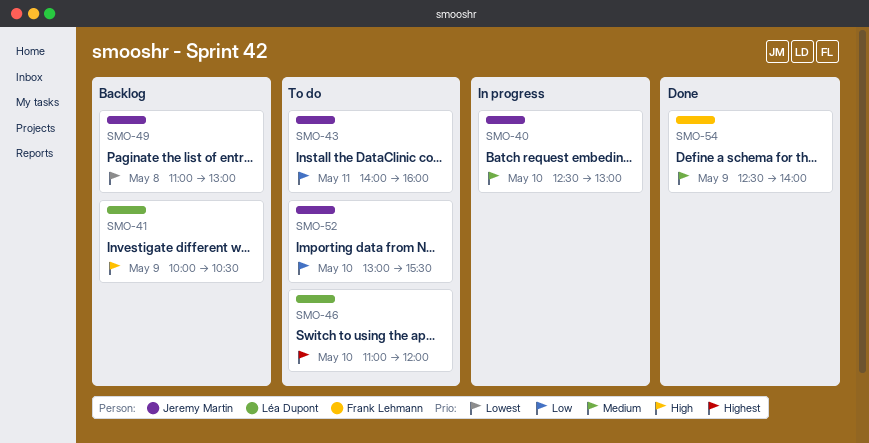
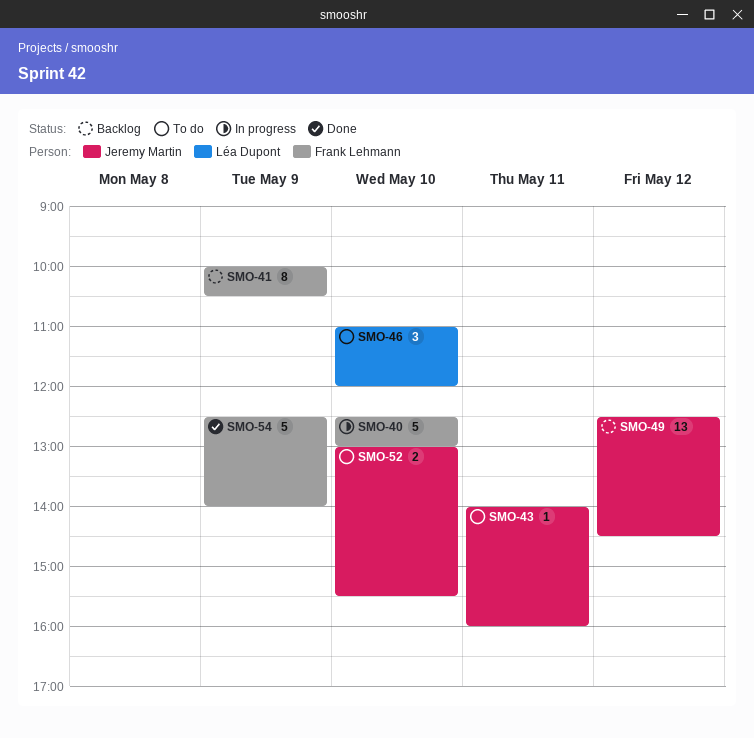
SMO-40, owner: Jeremy Martin -> Frank Lehmann
SMO-41, owner: Léa Dupont -> Frank Lehmann
SMO-49, day: May 8 -> May 12
SMO-49, begins: 11:00 -> 12:30
SMO-49, ends: 13:00 -> 14:30

